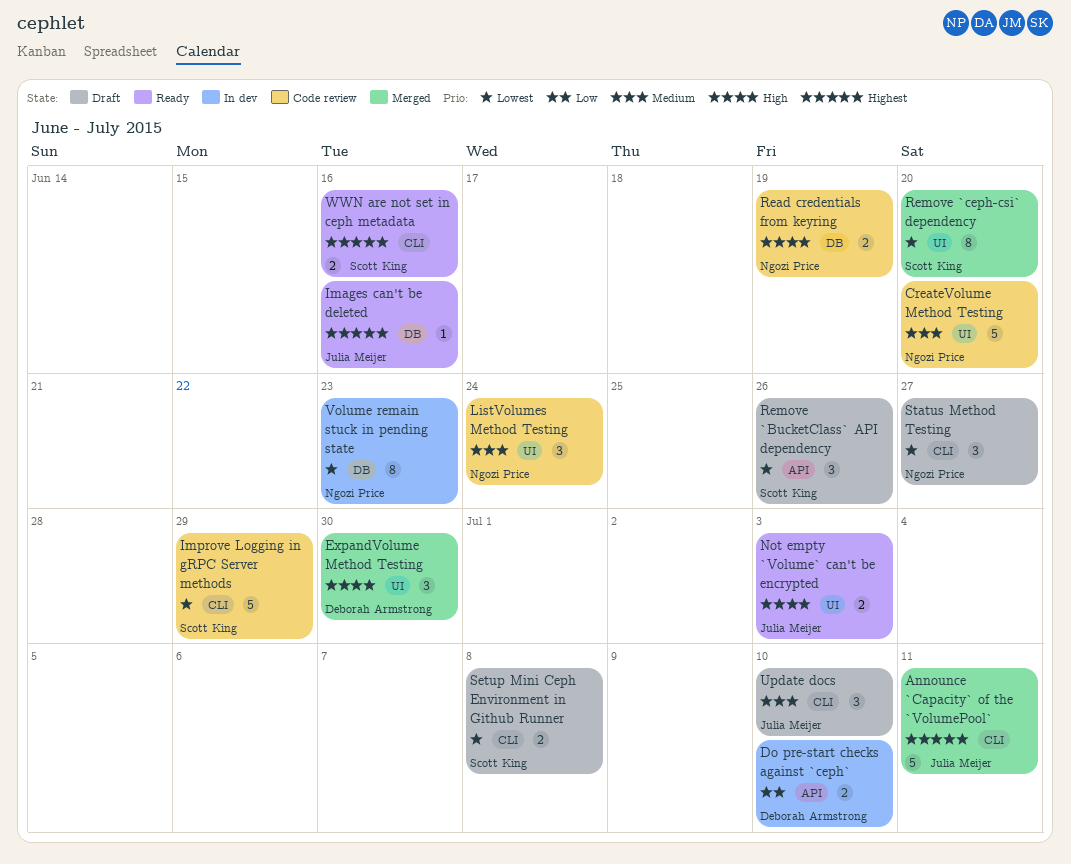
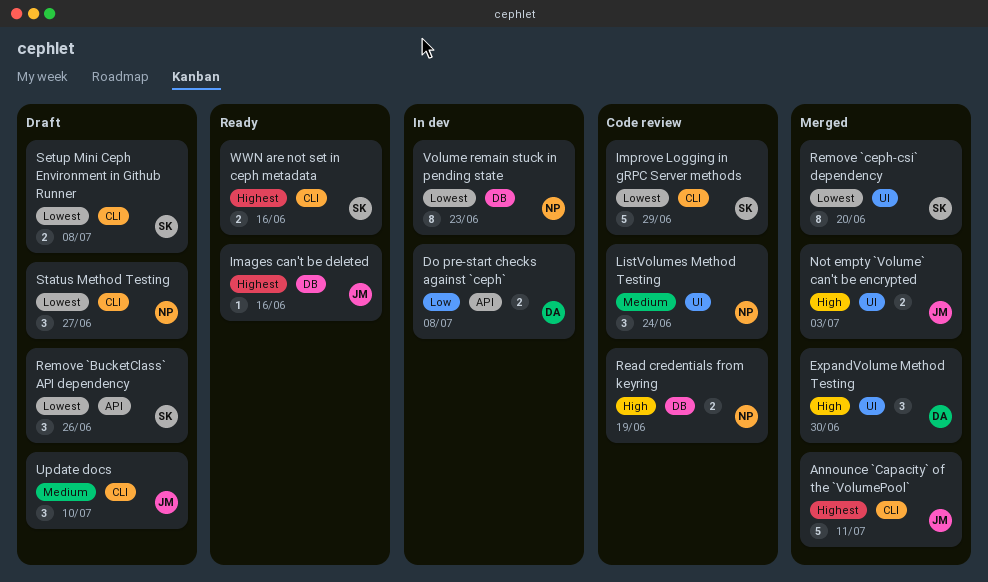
CreateVolume Method Testing: present -> none
Do pre-start checks against `ceph`, due: Jul 10 -> Jul 8
Not empty `Volume` can't be encrypted, status: Ready -> Merged

